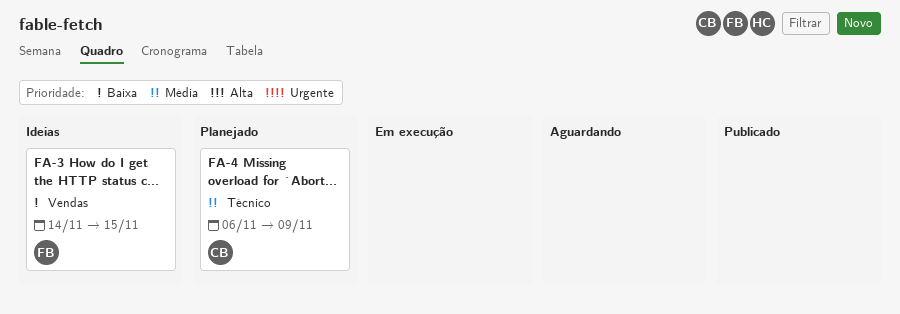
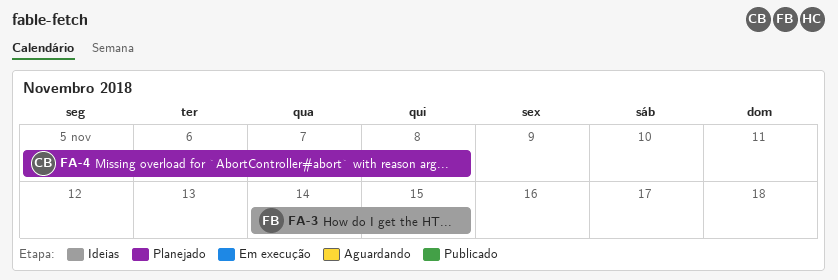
FA-4, start: Nov 6 -> Nov 5
FA-4, due: Nov 9 -> Nov 8

